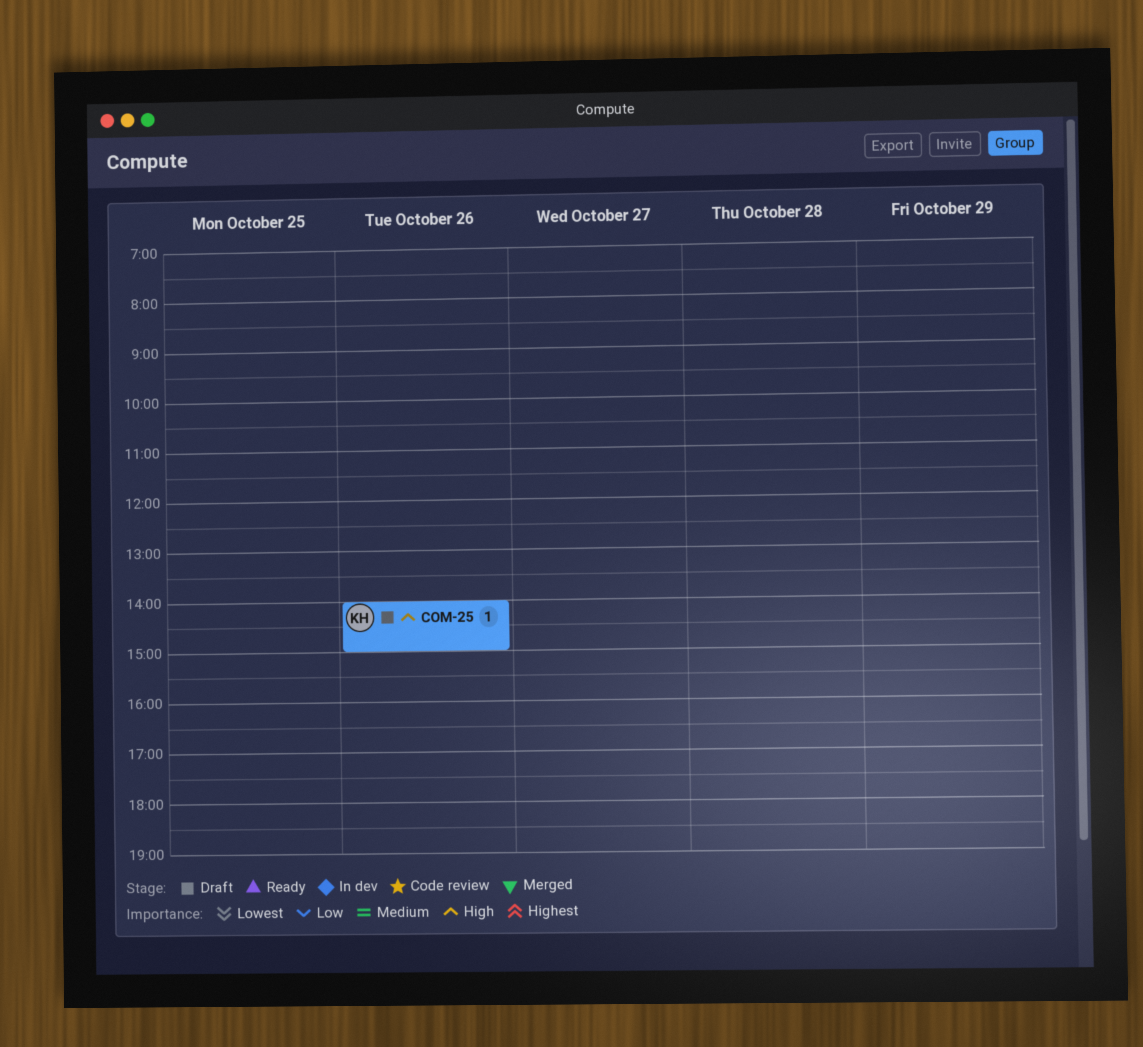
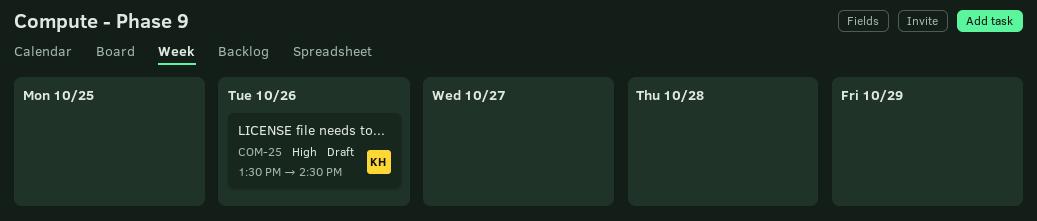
COM-25, begins: 14:00 -> 13:30
COM-25, ends: 15:00 -> 14:30

